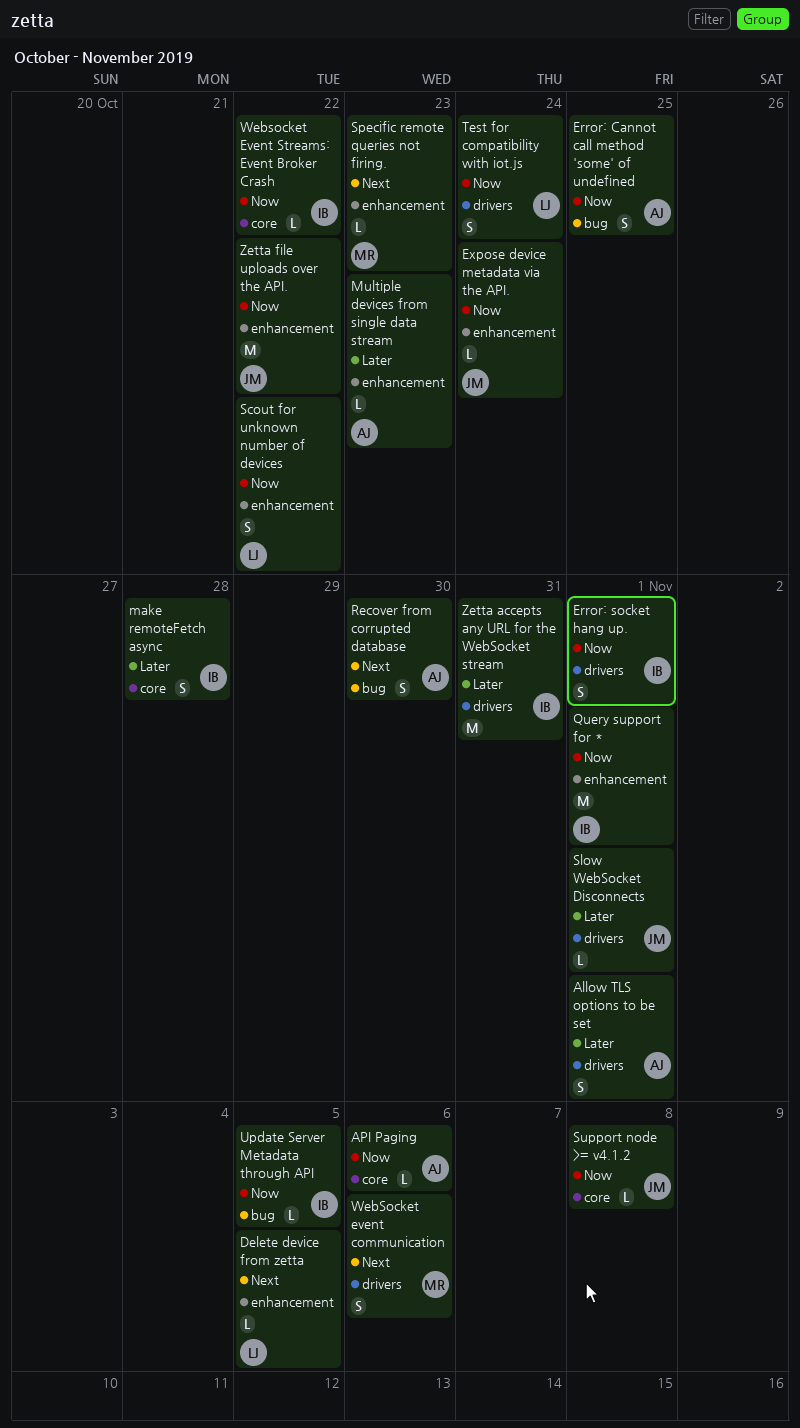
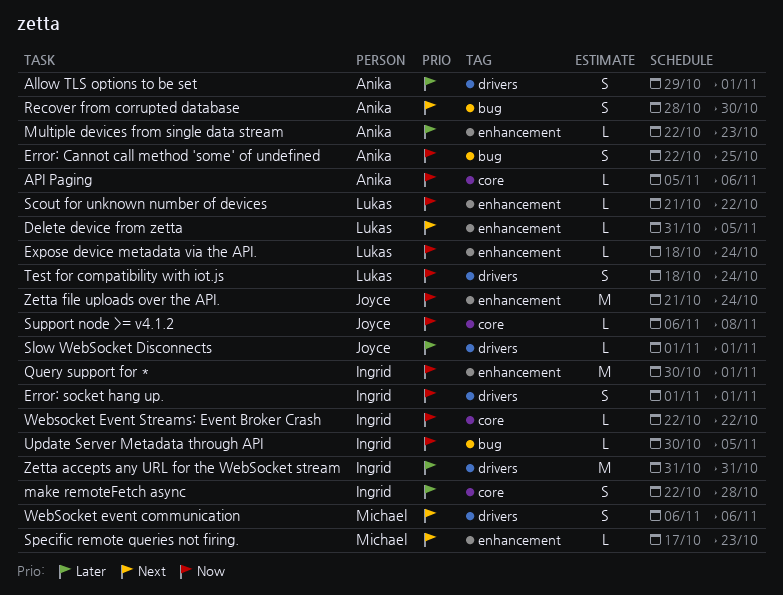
Expose device metadata via the API., owner: Joyce -> Lukas
Scout for unknown number of devices, estimate: S -> L
Zetta file uploads over the API., due: Oct 22 -> Oct 24

